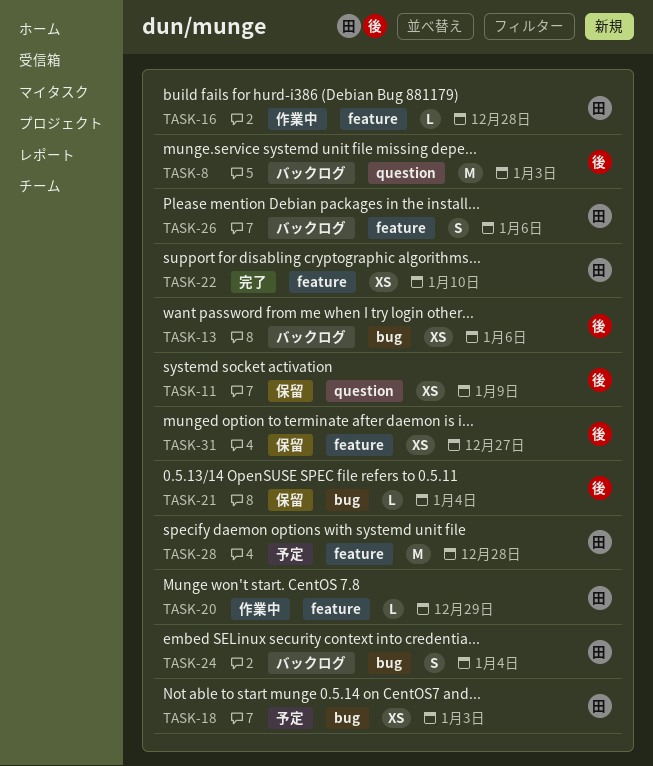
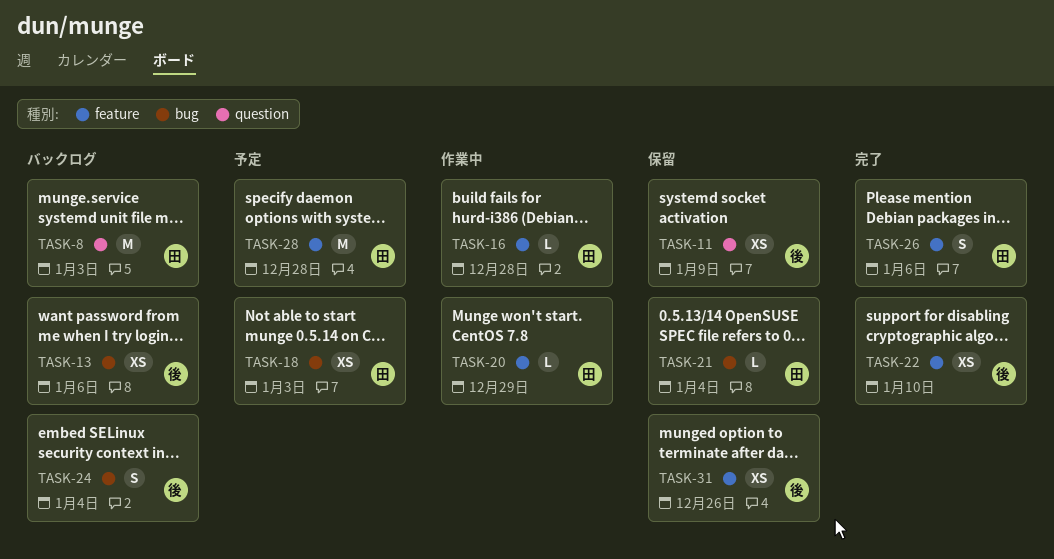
TASK-8, owner: 後 -> 田
TASK-21, owner: 後 -> 田
TASK-22, owner: 田 -> 後
TASK-24, owner: 田 -> 後
TASK-26, status: バックログ -> 完了
TASK-31, due: Dec 27 -> Dec 26

